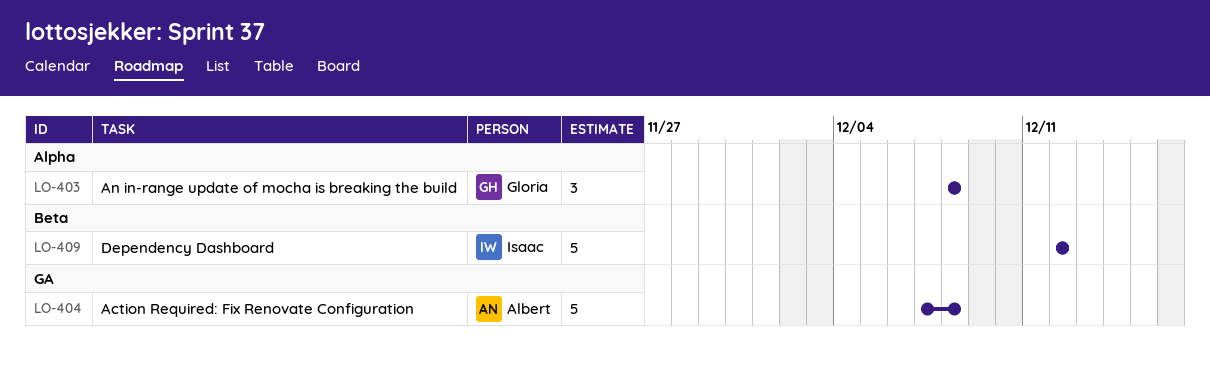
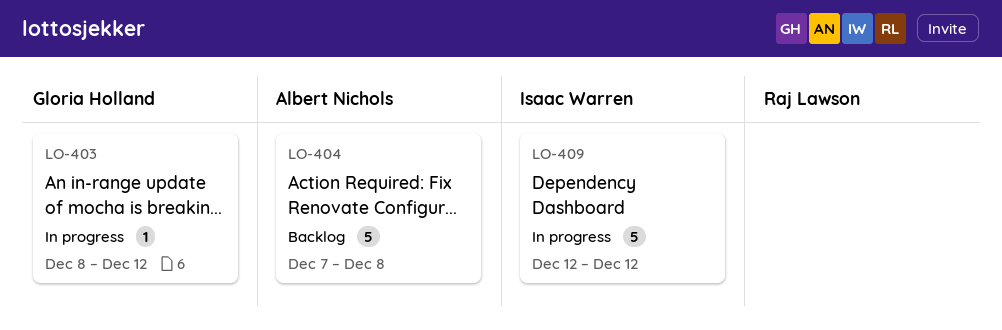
LO-403, estimate: 3 -> 1
LO-403, due: Dec 8 -> Dec 12

